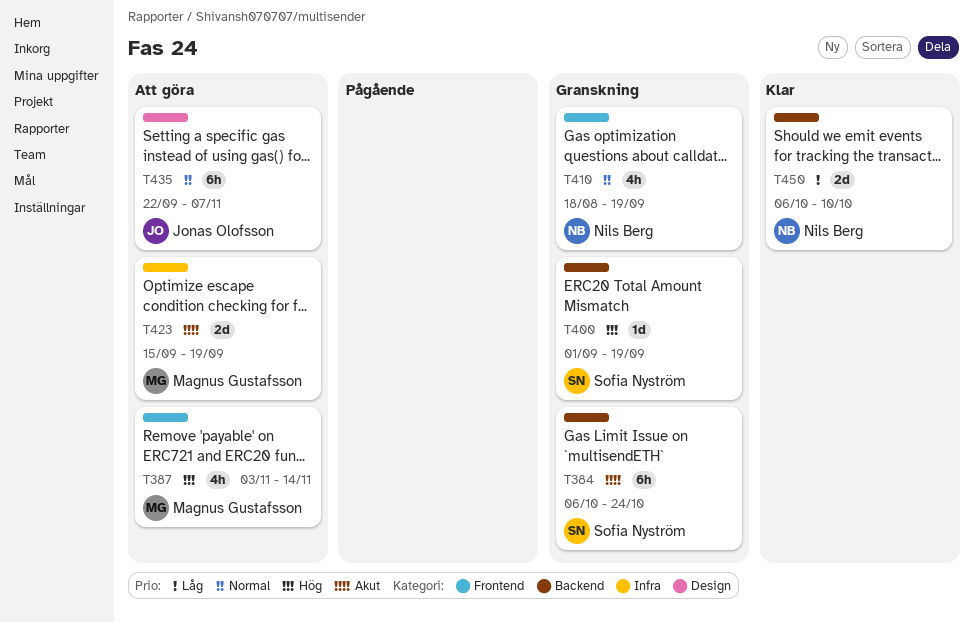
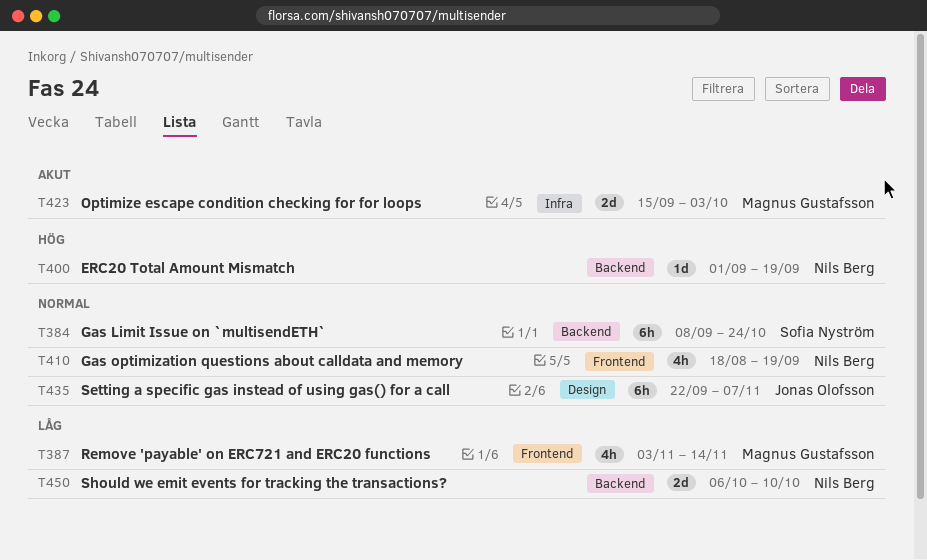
T384, priority: Akut -> Normal
T384, start: Oct 6 -> Sep 8
T387, priority: Hög -> Låg
T400, owner: Sofia Nyström -> Nils Berg
T423, due: Sep 19 -> Oct 3

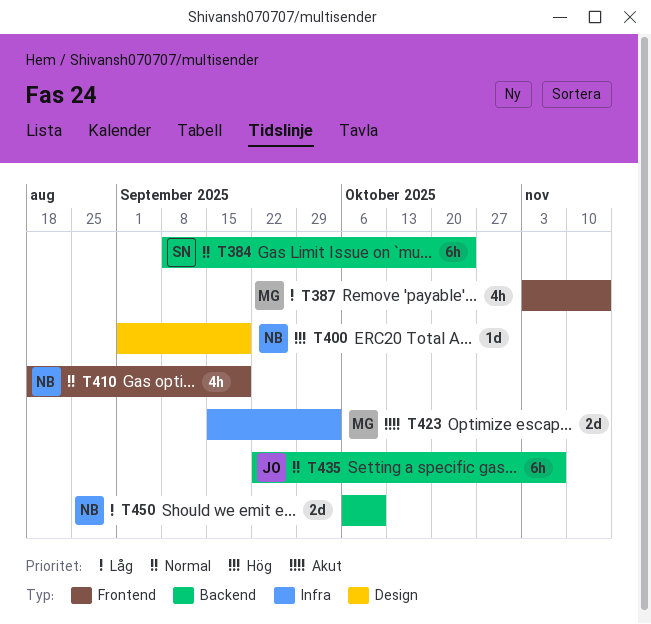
T400, label: Backend -> Design
T435, label: Design -> Backend

